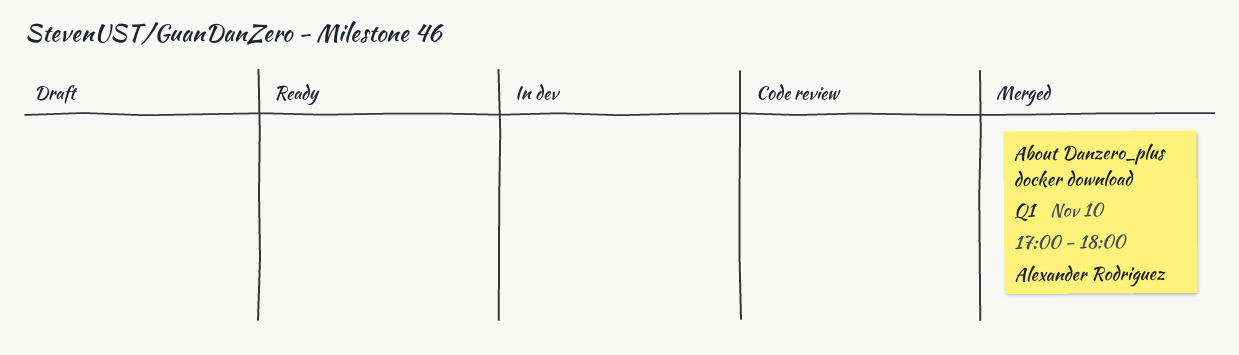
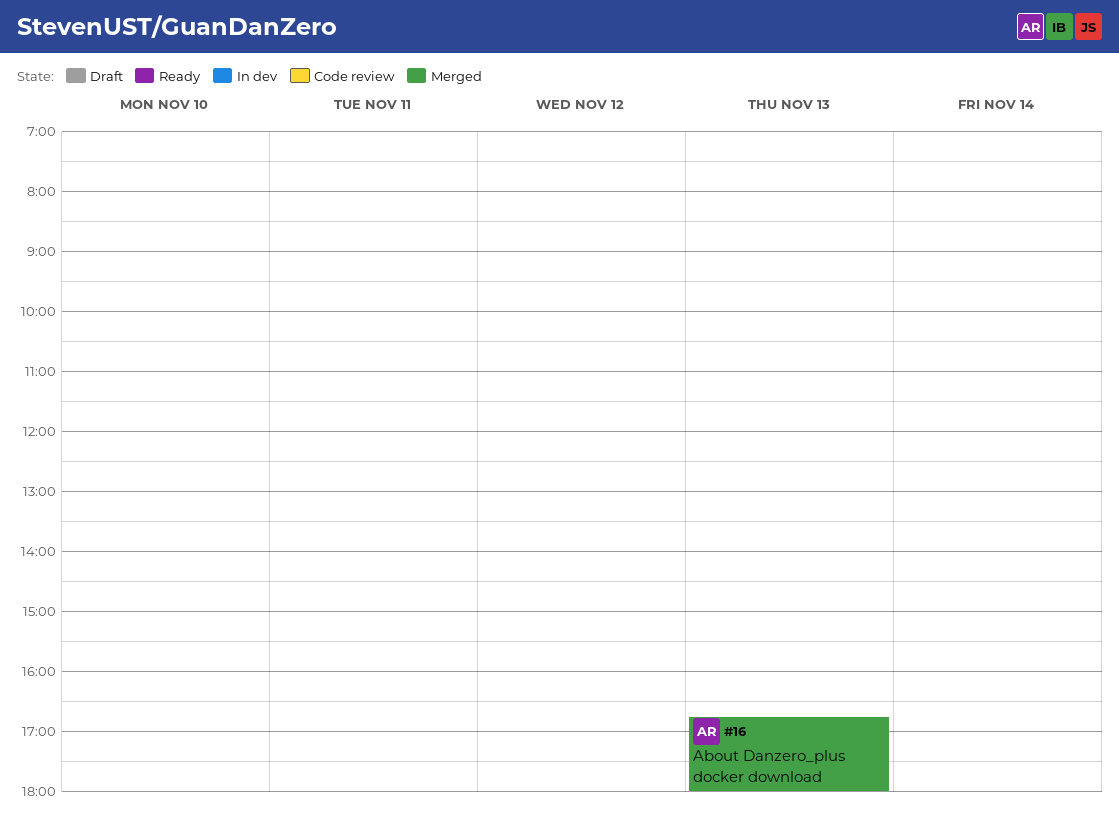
About Danzero_plus docker download, day: Nov 10 -> Nov 13
About Danzero_plus docker download, begins: 17:00 -> 16:45

